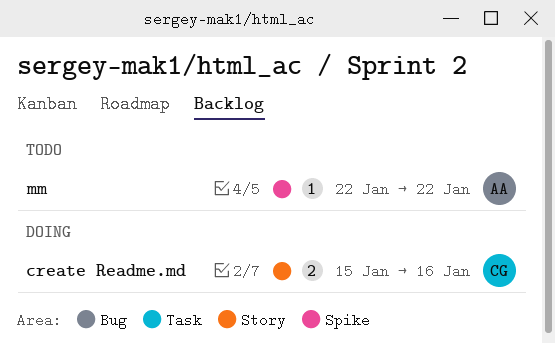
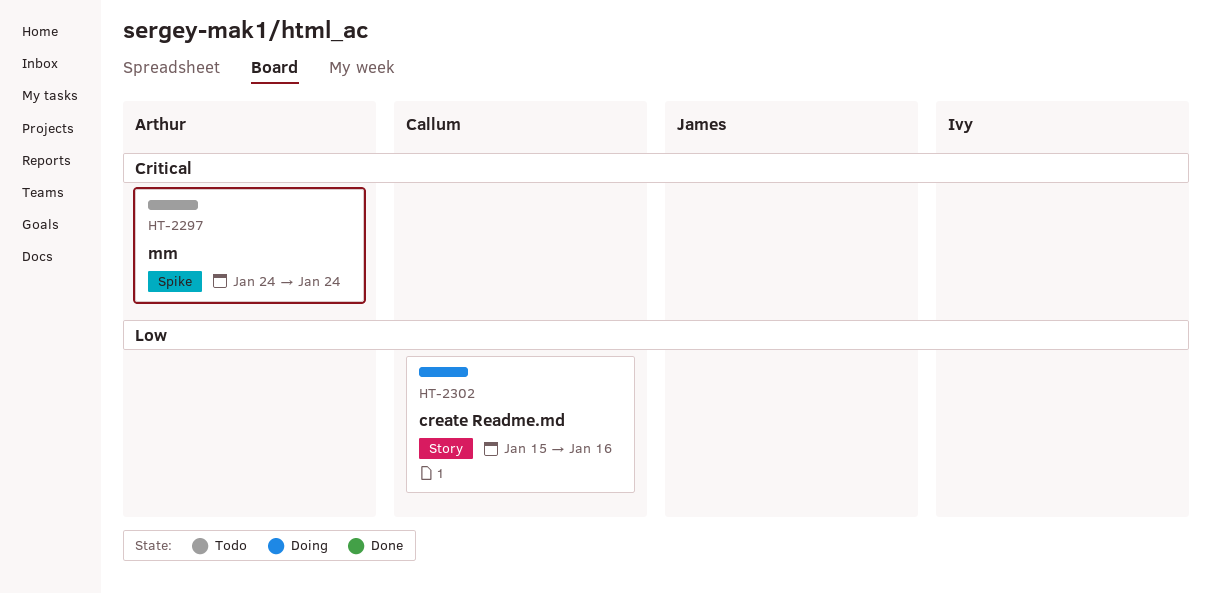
mm, start: Jan 22 -> Jan 24
mm, due: Jan 22 -> Jan 24

